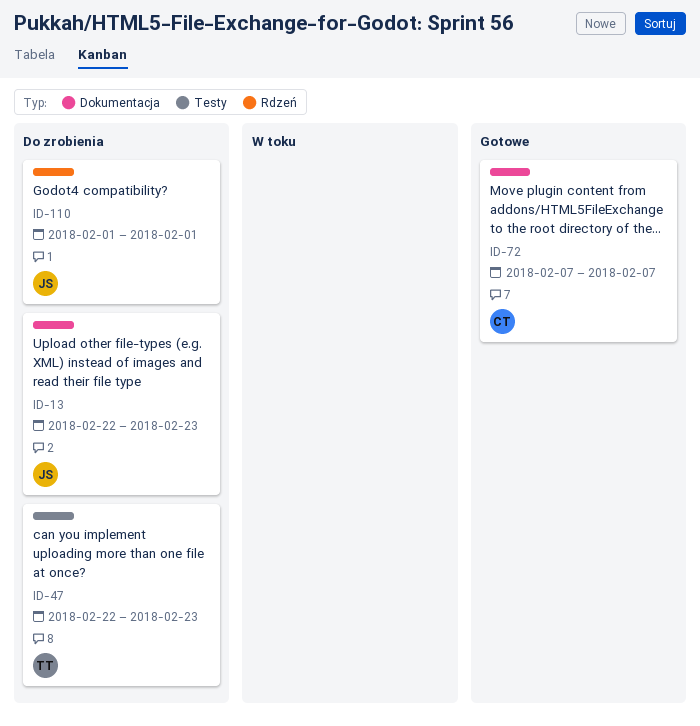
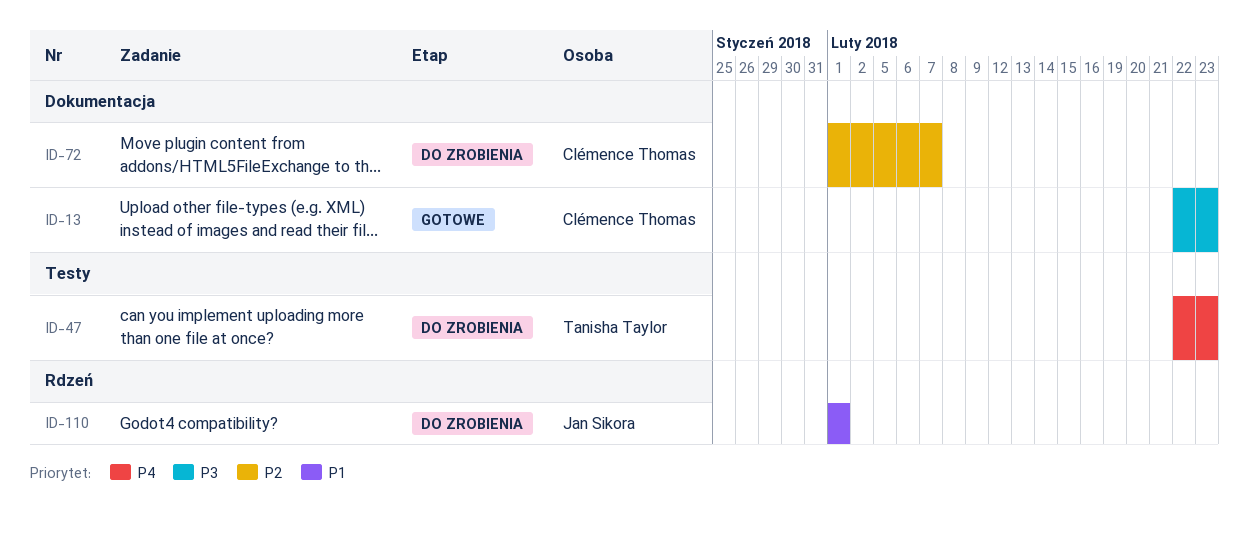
ID-13, status: Do zrobienia -> Gotowe
ID-13, owner: Jan Sikora -> Clémence Thomas
ID-72, status: Gotowe -> Do zrobienia
ID-72, start: Feb 7 -> Feb 1

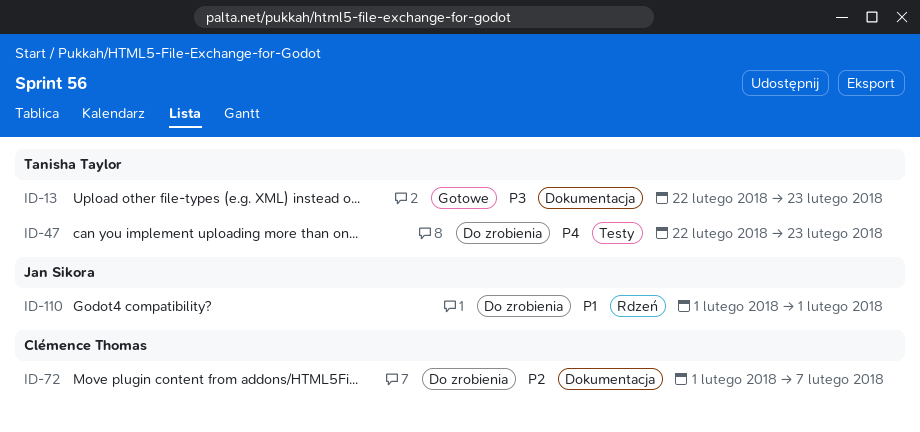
ID-13, owner: Clémence Thomas -> Tanisha Taylor

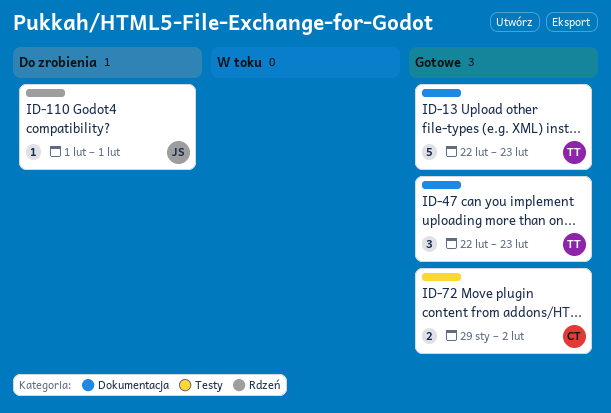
ID-47, status: Do zrobienia -> Gotowe
ID-47, label: Testy -> Dokumentacja
ID-72, status: Do zrobienia -> Gotowe
ID-72, label: Dokumentacja -> Testy
ID-72, start: Feb 1 -> Jan 29
ID-72, due: Feb 7 -> Feb 2

